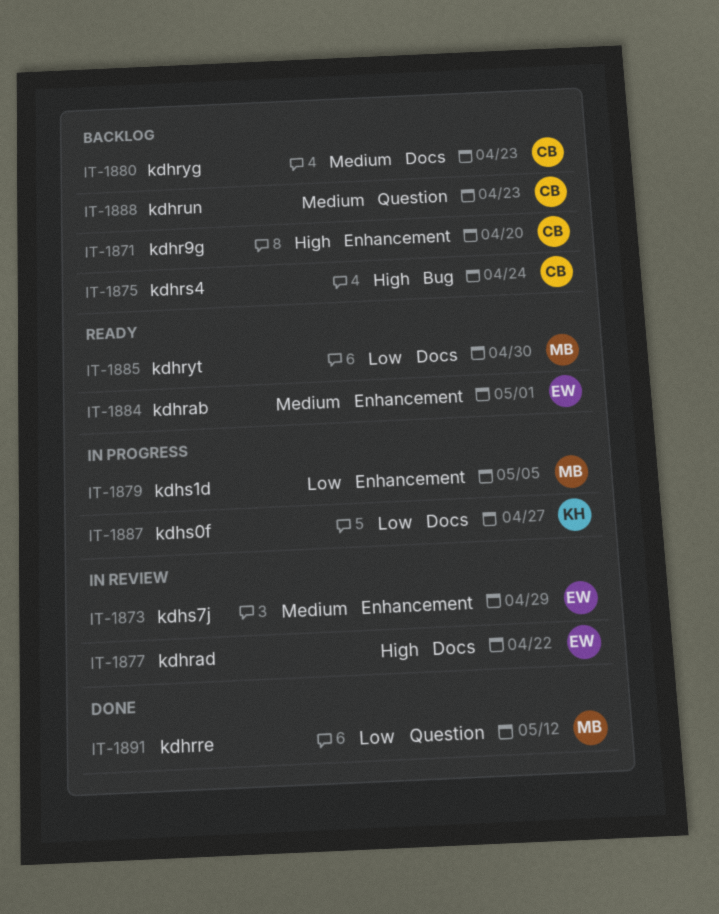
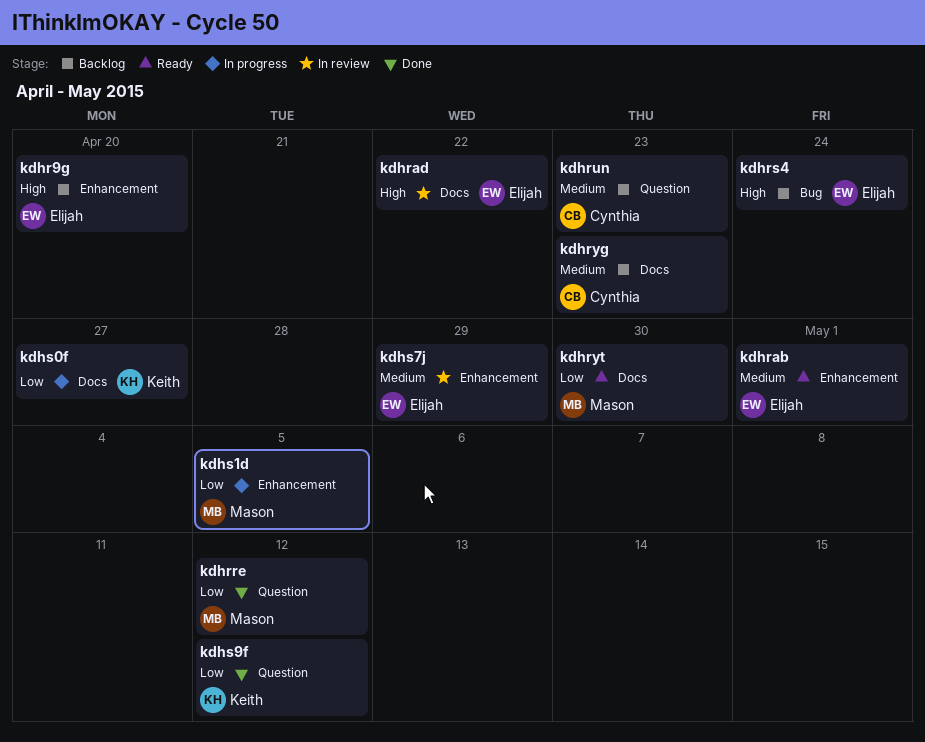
kdhr9g, owner: Cynthia -> Elijah
kdhrs4, owner: Cynthia -> Elijah
kdhs9f: none -> present

